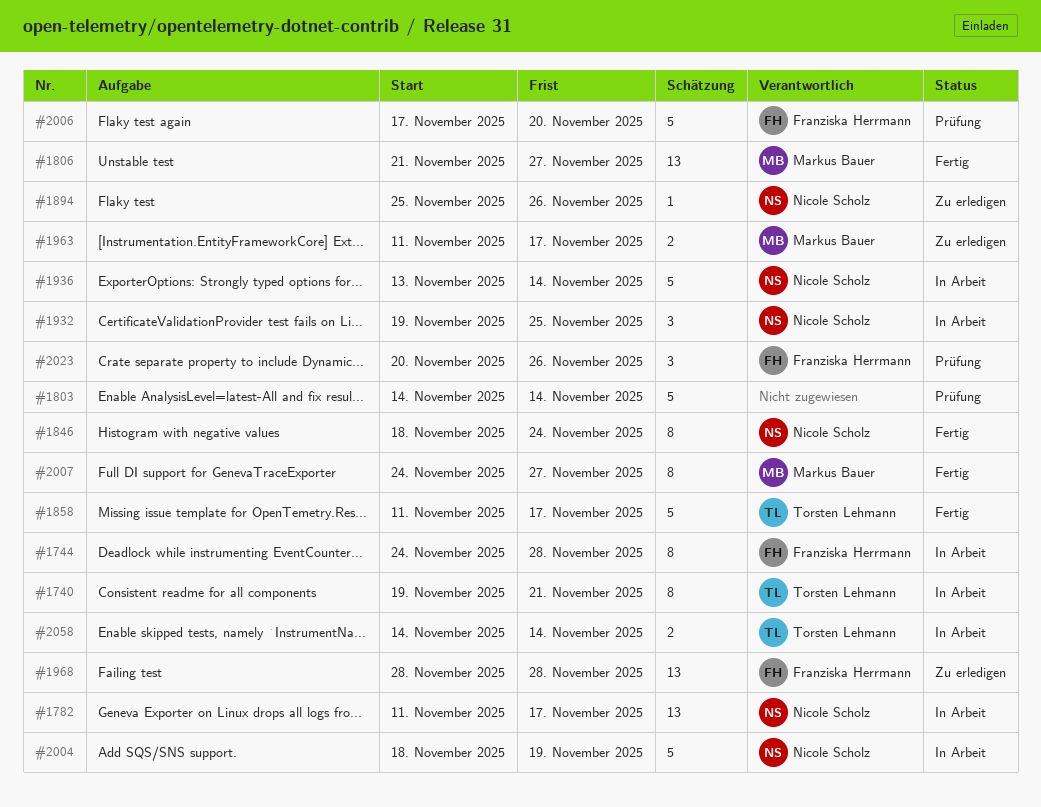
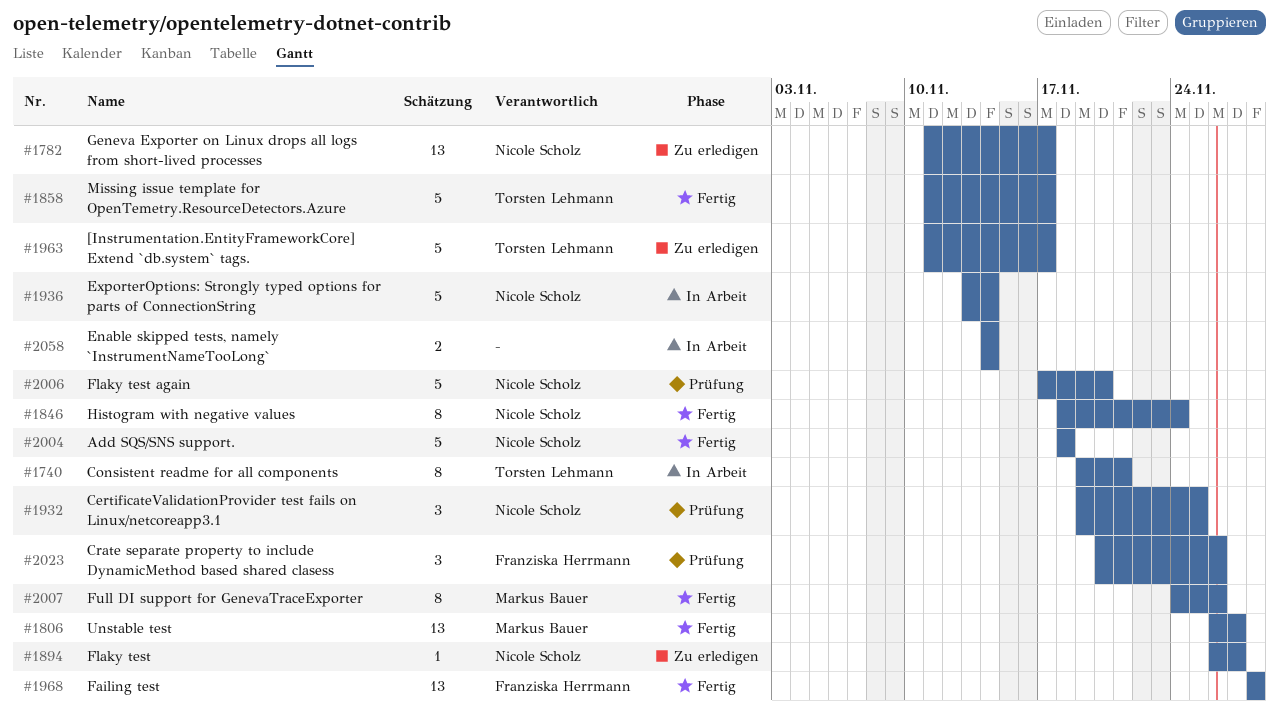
#1744: present -> none
#1782, status: In Arbeit -> Zu erledigen
#1803: present -> none
#1806, start: Nov 21 -> Nov 26
#1894, start: Nov 25 -> Nov 26
#1894, due: Nov 26 -> Nov 27
#1932, status: In Arbeit -> Prüfung
#1963, owner: Markus Bauer -> Torsten Lehmann
#1963, estimate: 2 -> 5
#1968, status: Zu erledigen -> Fertig
#2004, status: In Arbeit -> Fertig
#2004, due: Nov 19 -> Nov 18
#2006, owner: Franziska Herrmann -> Nicole Scholz
#2007, due: Nov 27 -> Nov 26
#2058, owner: Torsten Lehmann -> none

